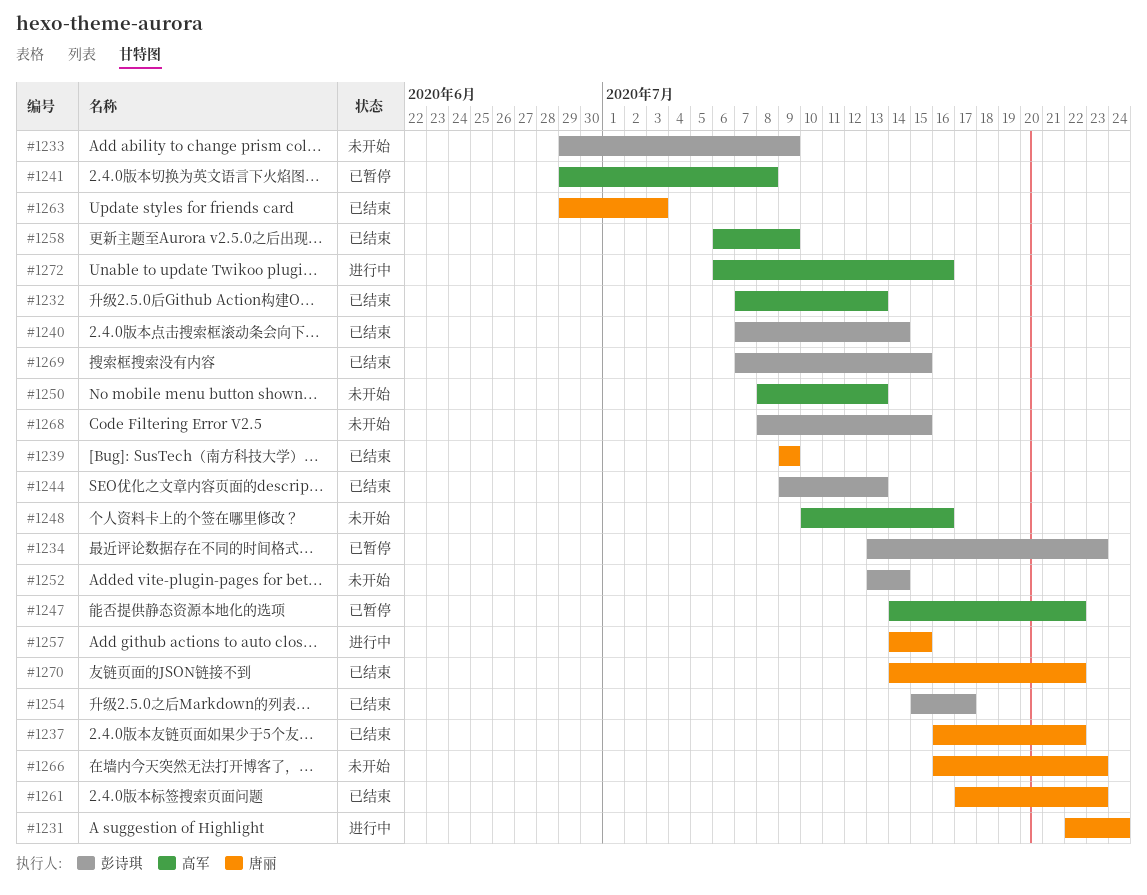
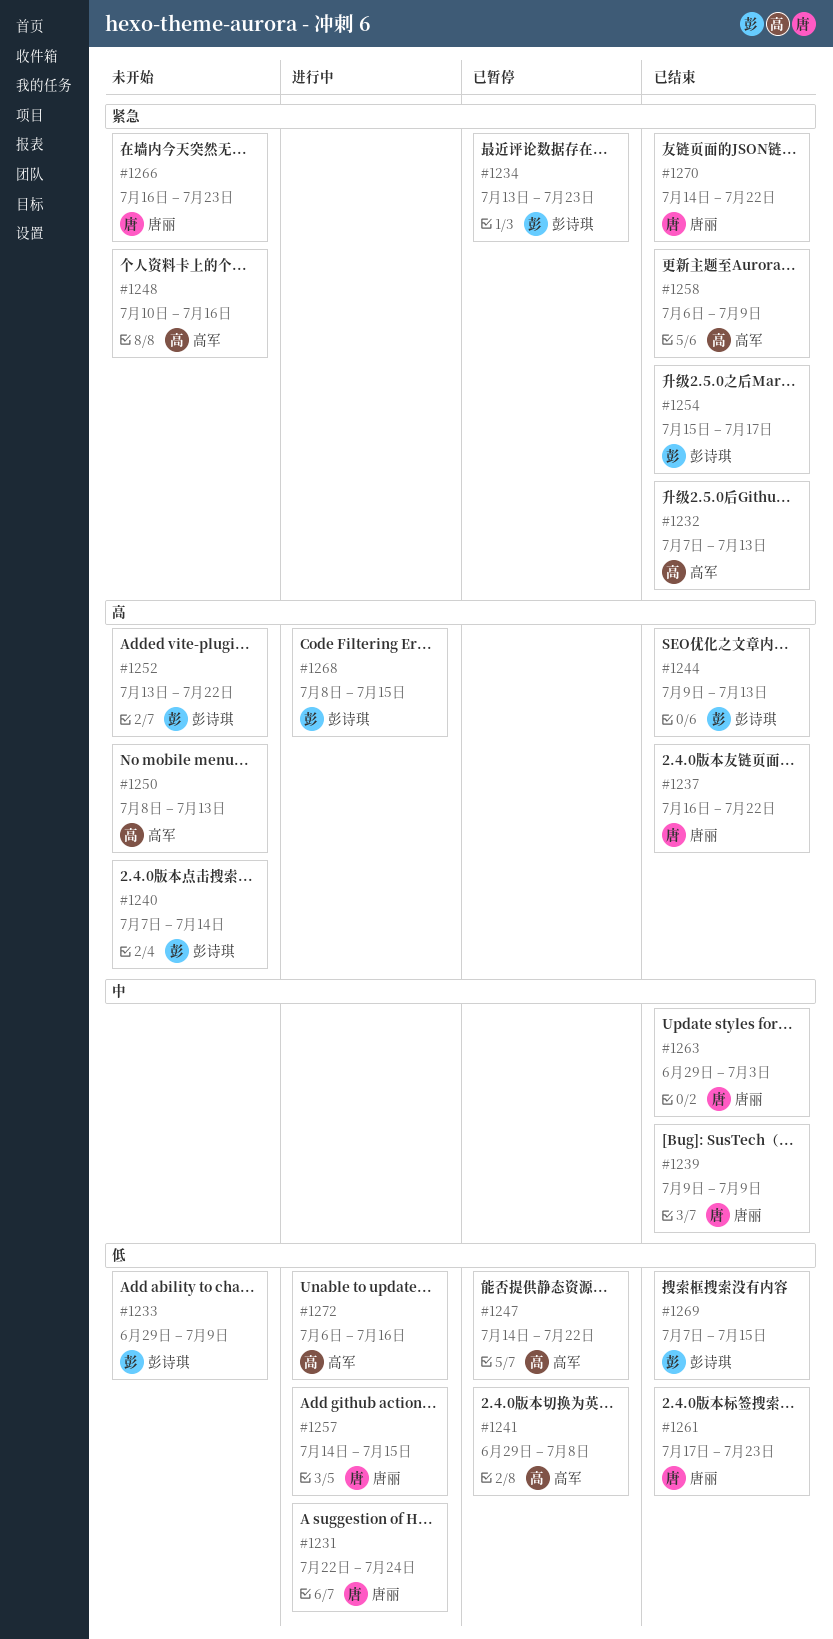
#1240, status: 已结束 -> 未开始
#1252, due: Jul 14 -> Jul 22
#1268, status: 未开始 -> 进行中

